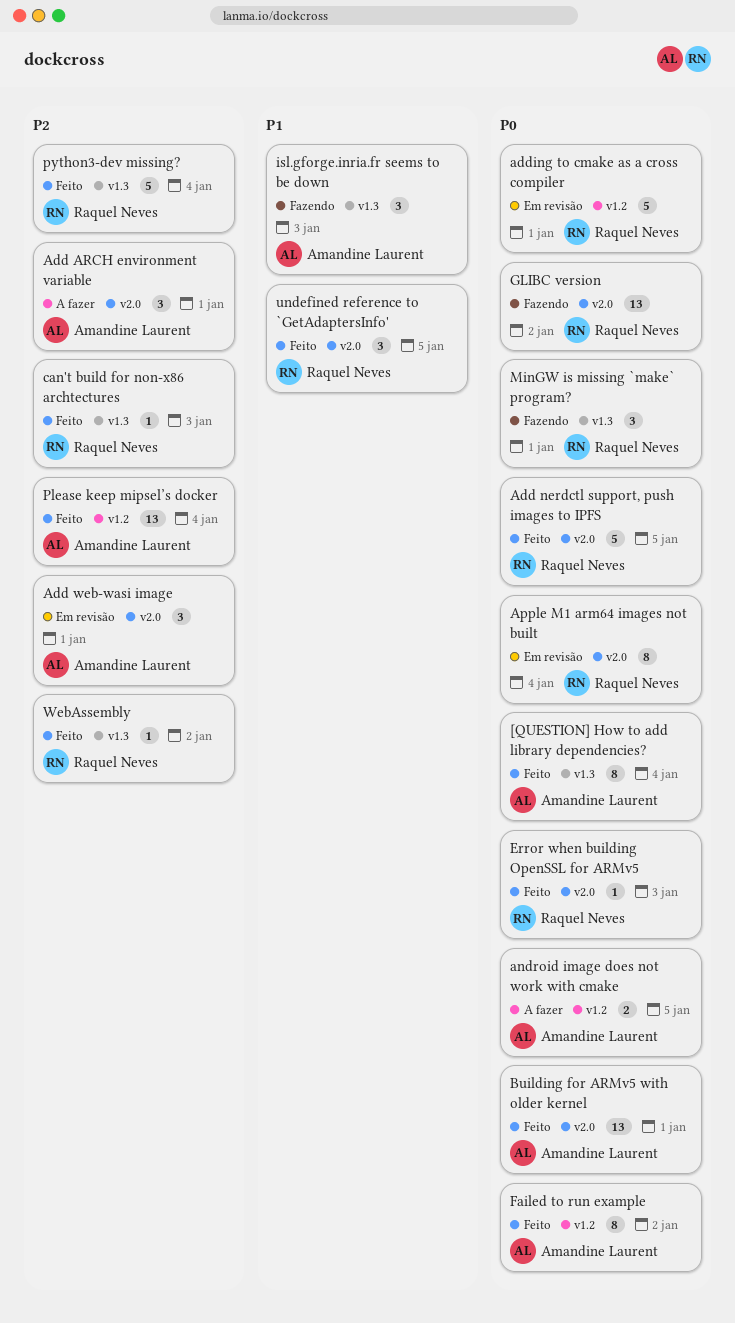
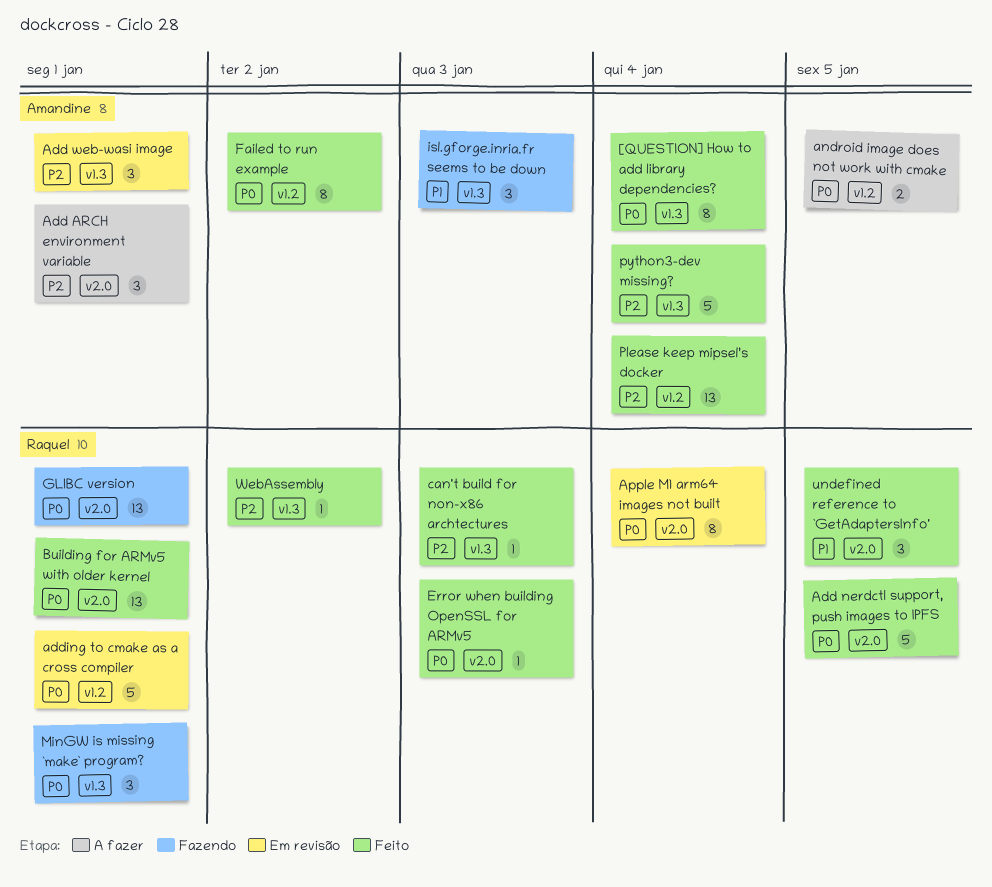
Add web-wasi image, label: v2.0 -> v1.3
Building for ARMv5 with older kernel, owner: Amandine Laurent -> Raquel Neves
GLIBC version, due: Jan 2 -> Jan 1
python3-dev missing?, owner: Raquel Neves -> Amandine Laurent

